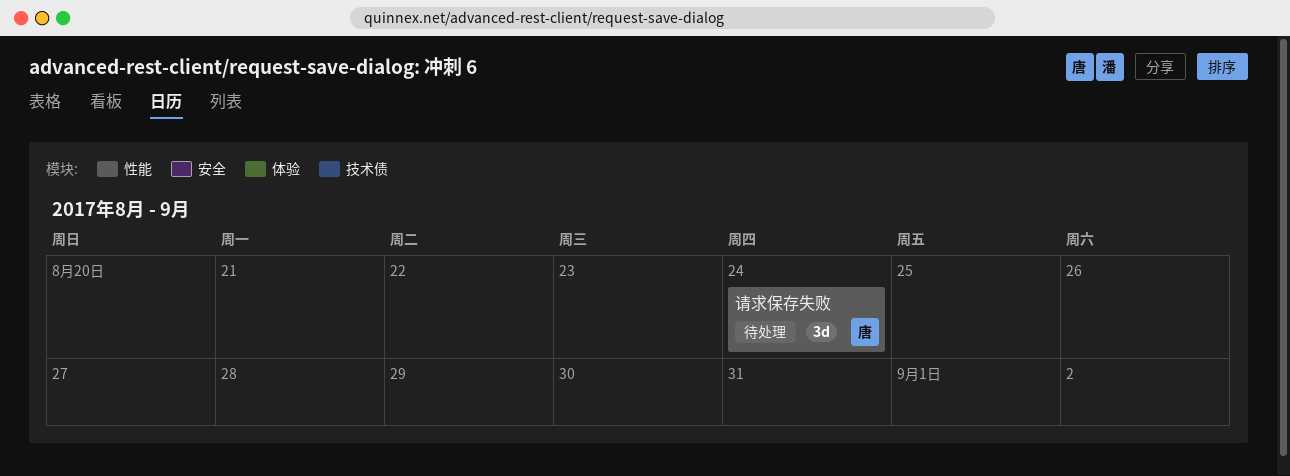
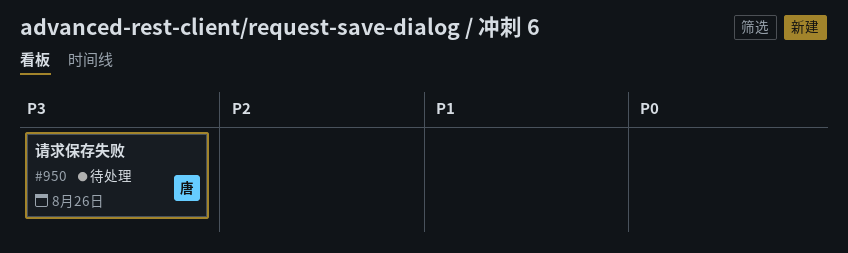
请求保存失败, due: Aug 24 -> Aug 26

